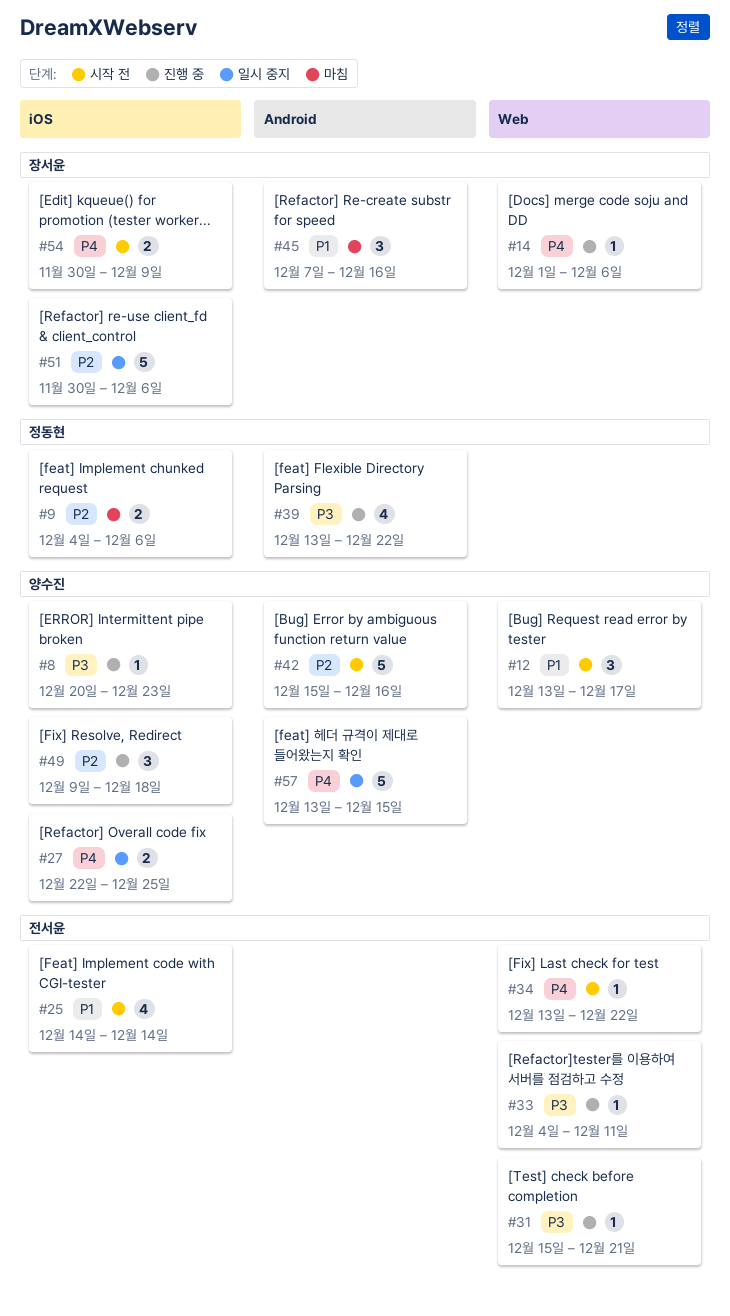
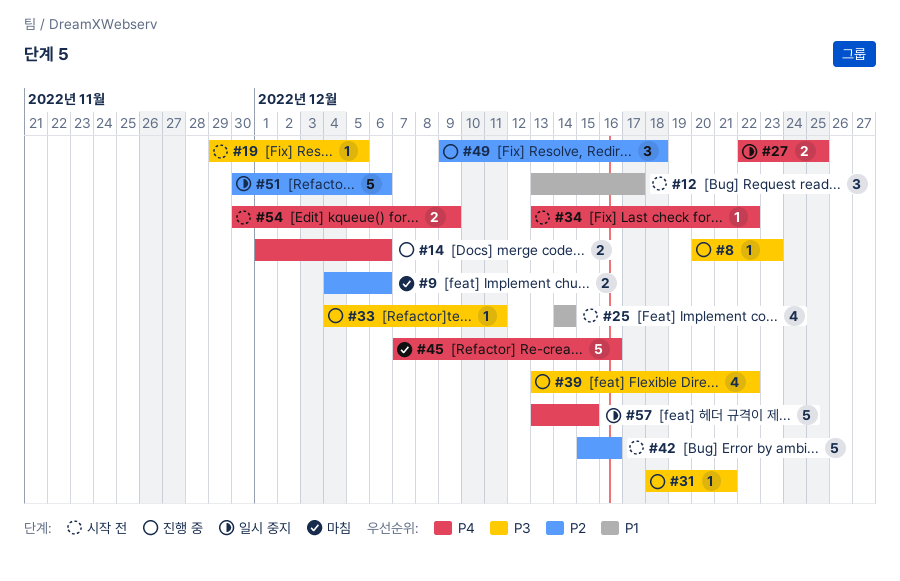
#14, estimate: 1 -> 2
#19: none -> present
#31, start: Dec 15 -> Dec 18
#45, priority: P1 -> P4
#45, estimate: 3 -> 5

